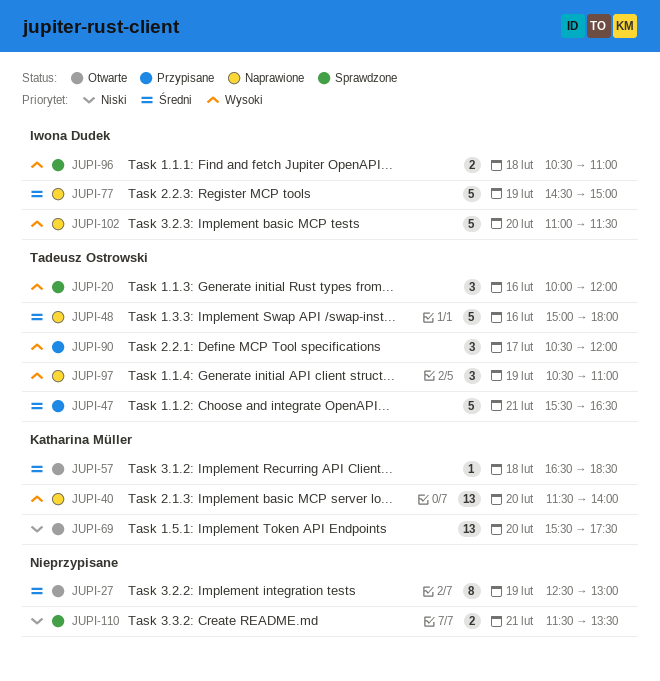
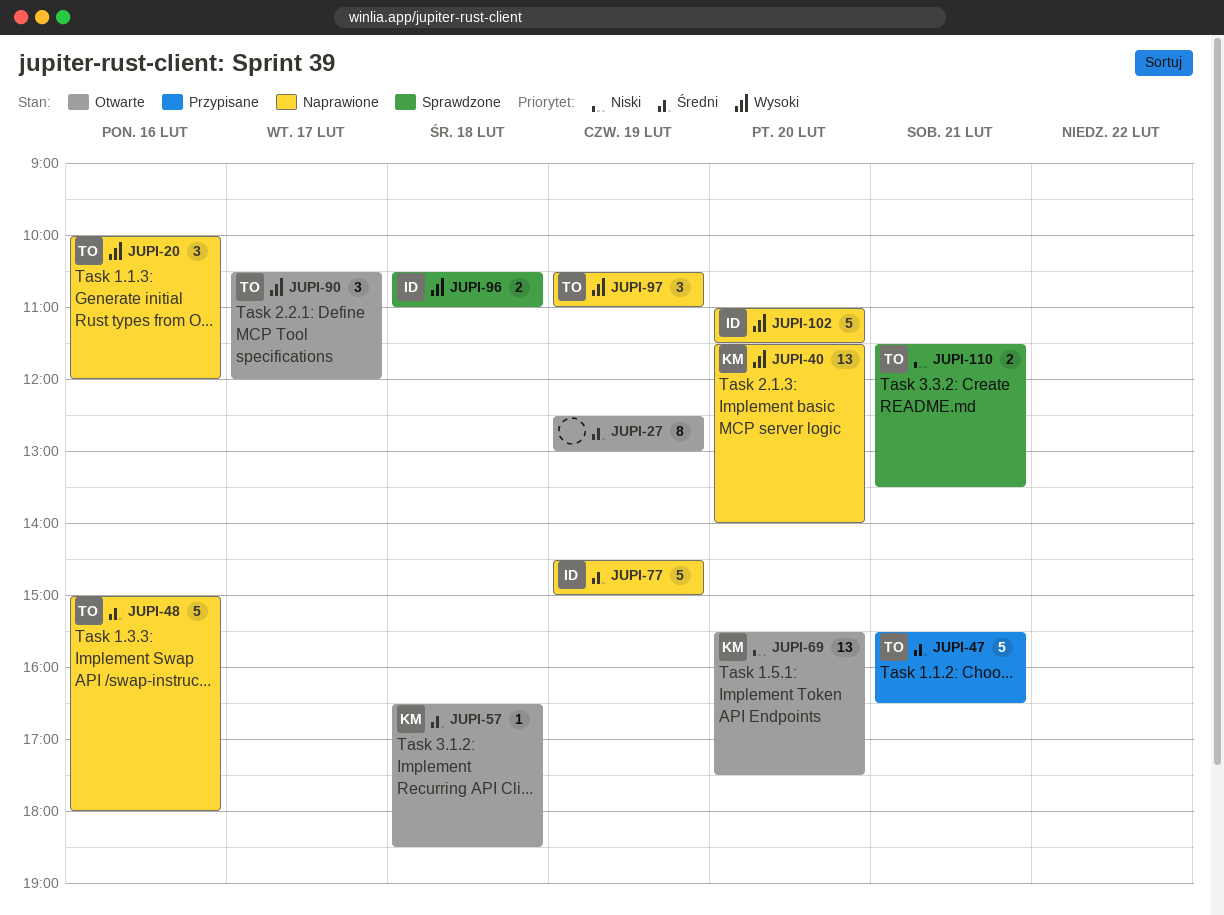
JUPI-20, status: Sprawdzone -> Naprawione
JUPI-90, status: Przypisane -> Otwarte
JUPI-110, owner: none -> Tadeusz Ostrowski

